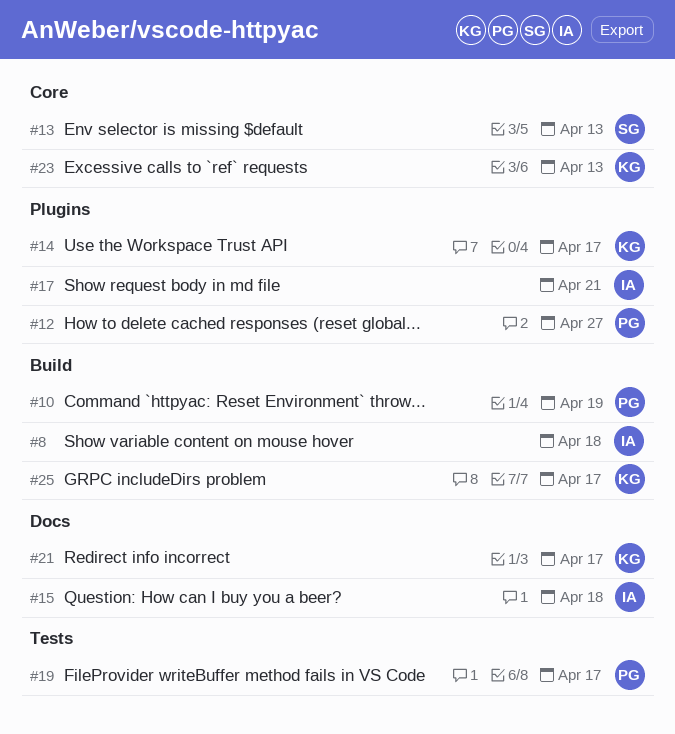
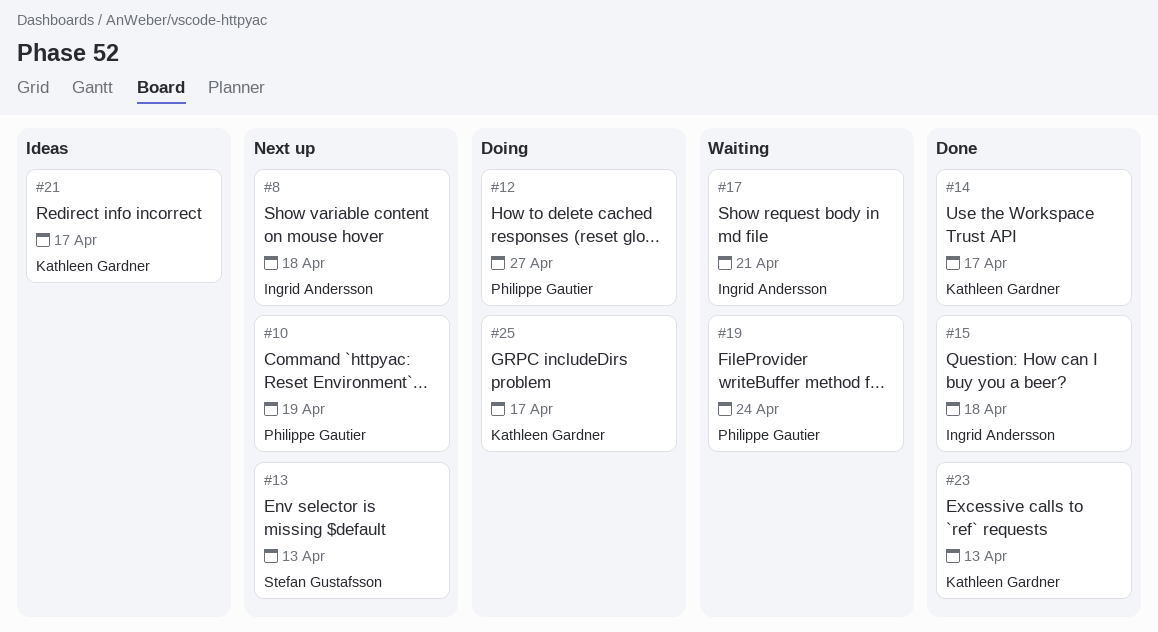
#19, due: Apr 17 -> Apr 24

